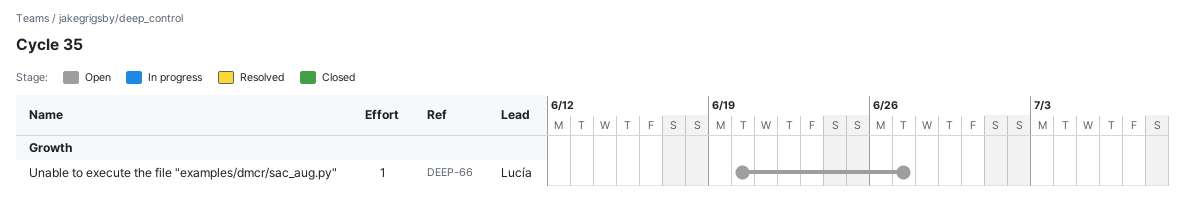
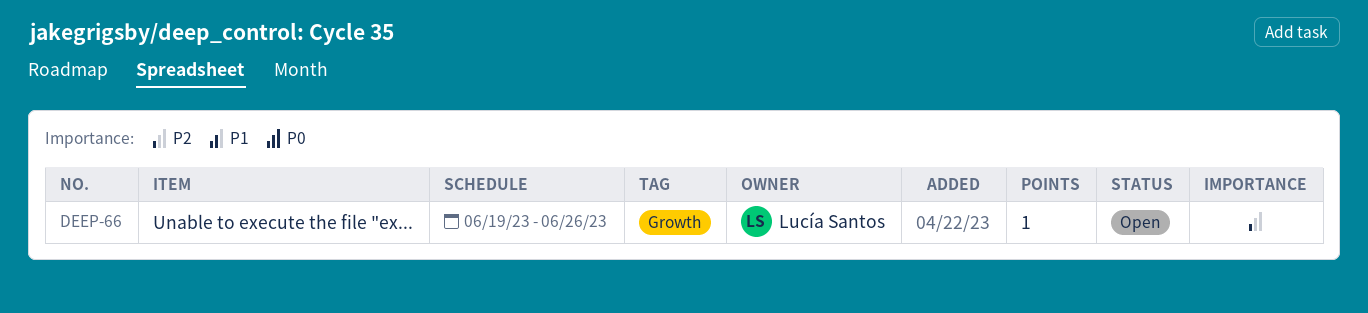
DEEP-66, start: Jun 20 -> Jun 19
DEEP-66, due: Jun 27 -> Jun 26

